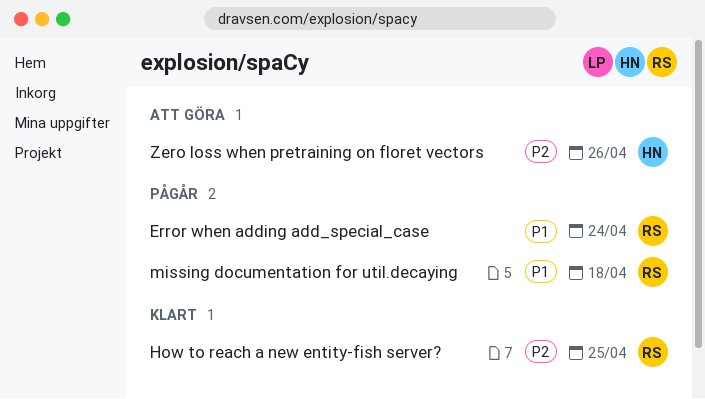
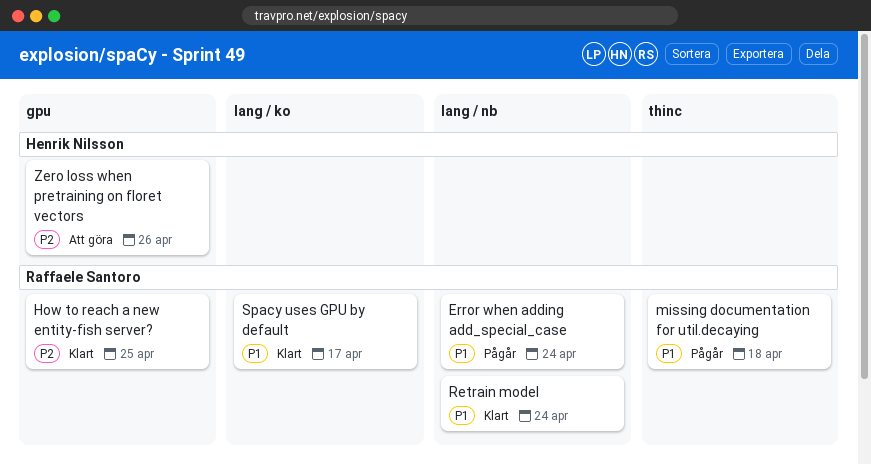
Retrain model: none -> present
Spacy uses GPU by default: none -> present

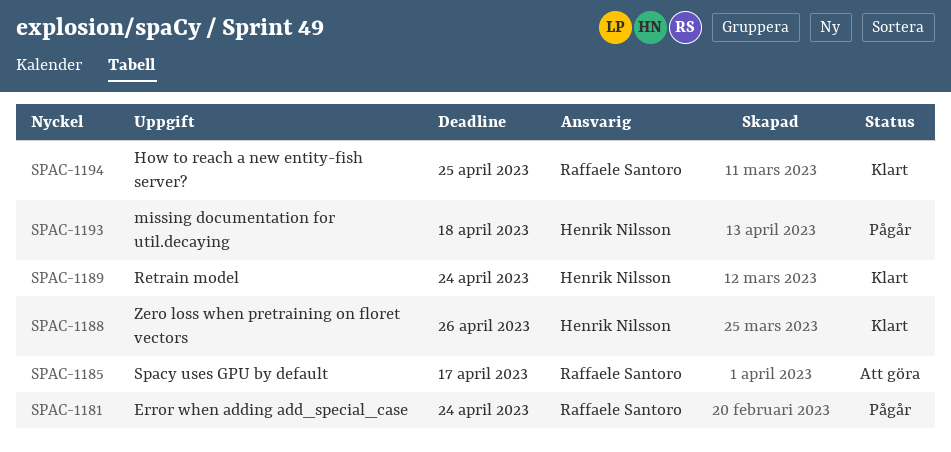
missing documentation for util.decaying, owner: Raffaele Santoro -> Henrik Nilsson
Retrain model, owner: Raffaele Santoro -> Henrik Nilsson
Spacy uses GPU by default, status: Klart -> Att göra
Zero loss when pretraining on floret vectors, status: Att göra -> Klart

